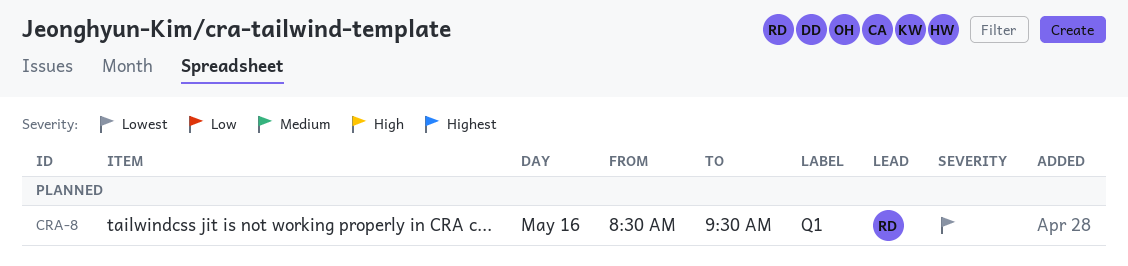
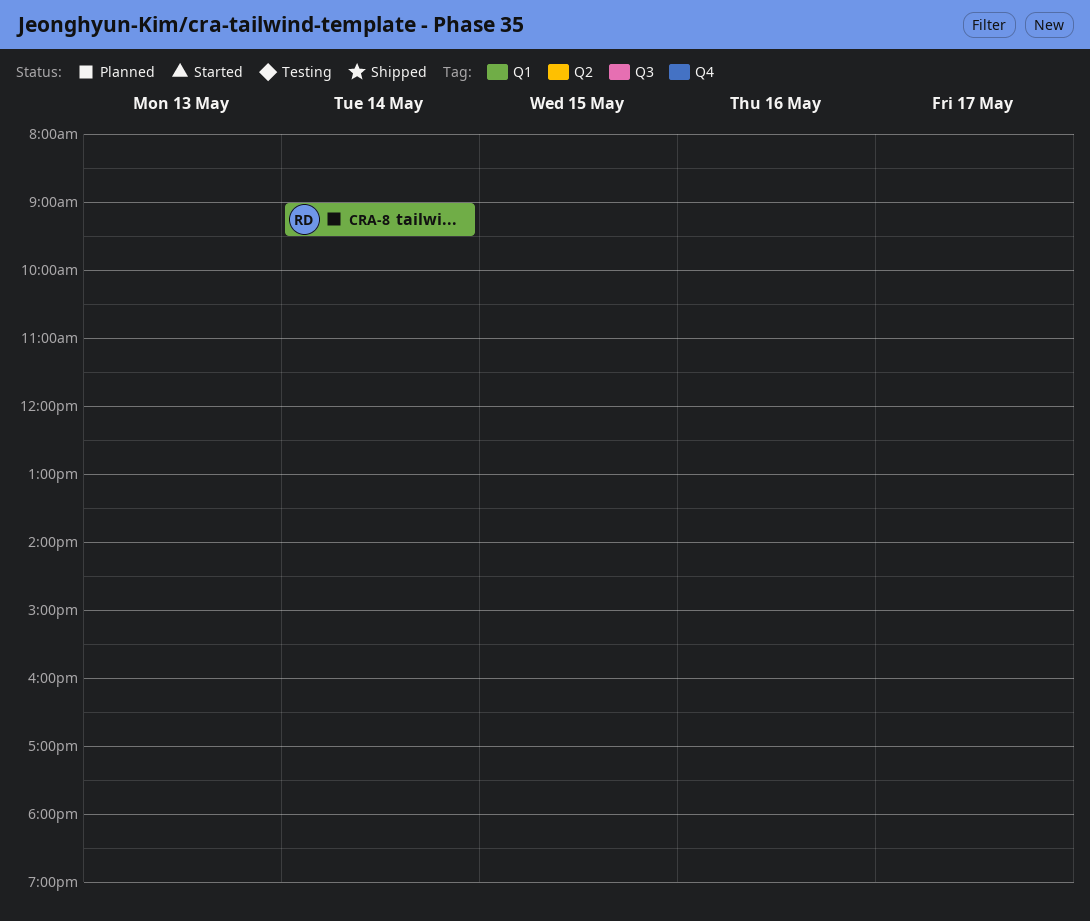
CRA-8, day: May 16 -> May 14
CRA-8, begins: 08:30 -> 09:00

